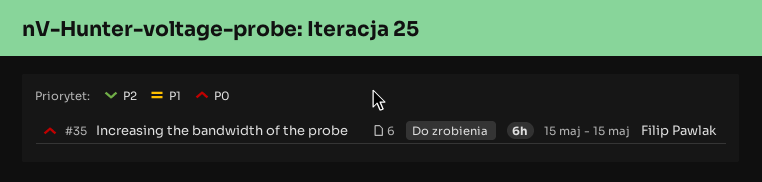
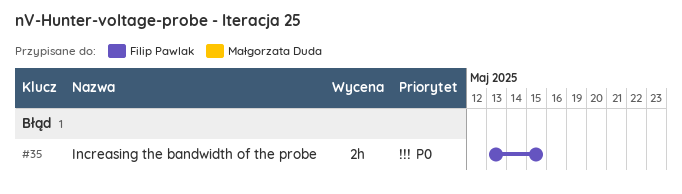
#35, estimate: 6h -> 2h
#35, start: May 15 -> May 13

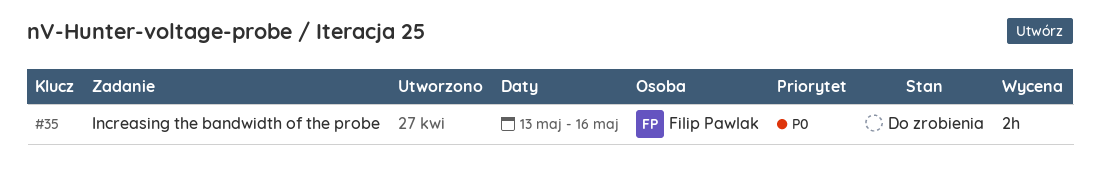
#35, due: May 15 -> May 16

